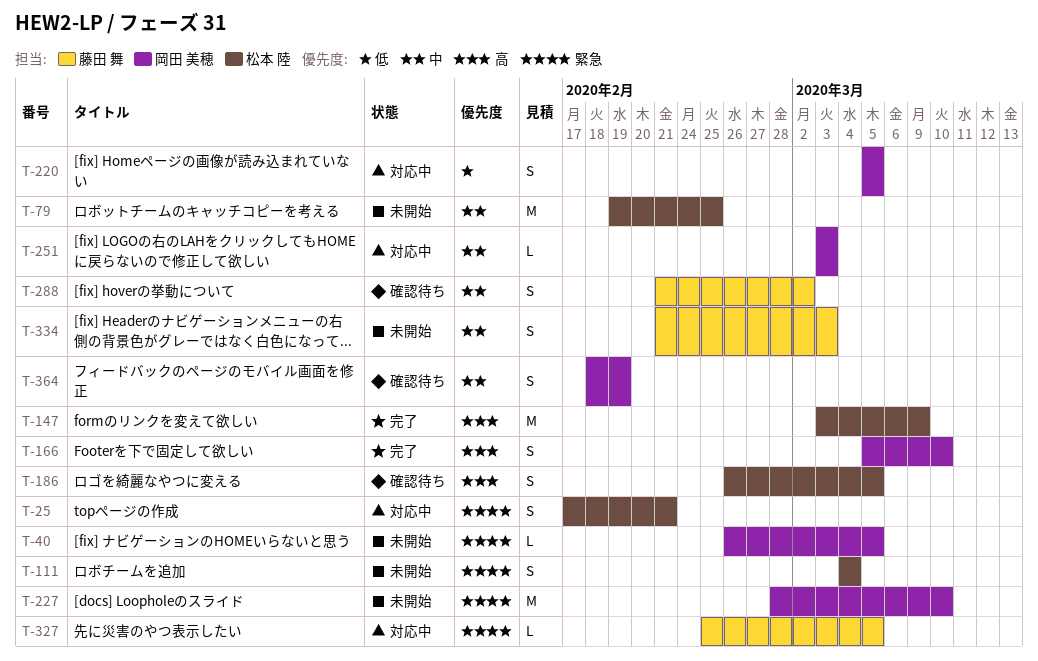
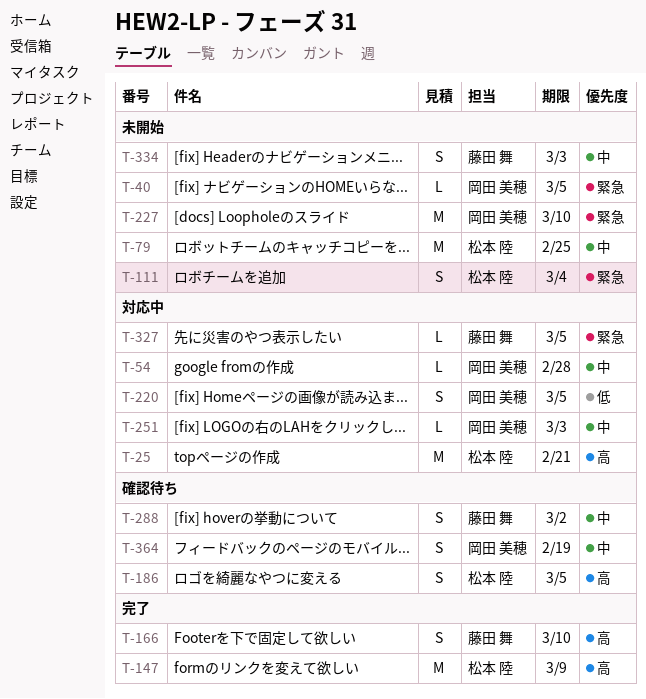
T-25, priority: 緊急 -> 高
T-25, estimate: S -> M
T-54: none -> present
T-166, owner: 岡田 美穂 -> 藤田 舞

